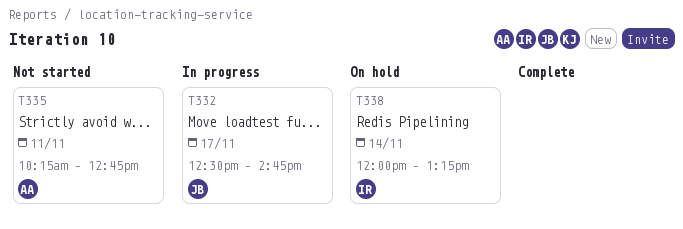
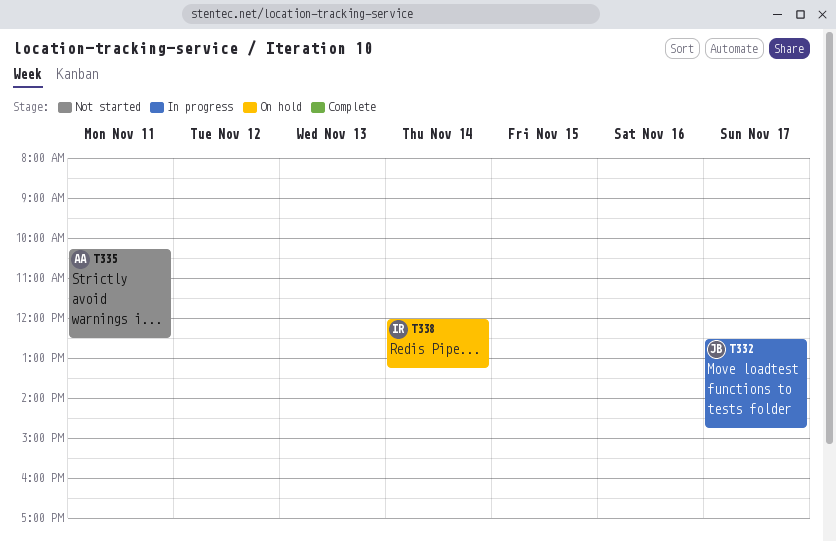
T335, ends: 12:45 -> 12:30

